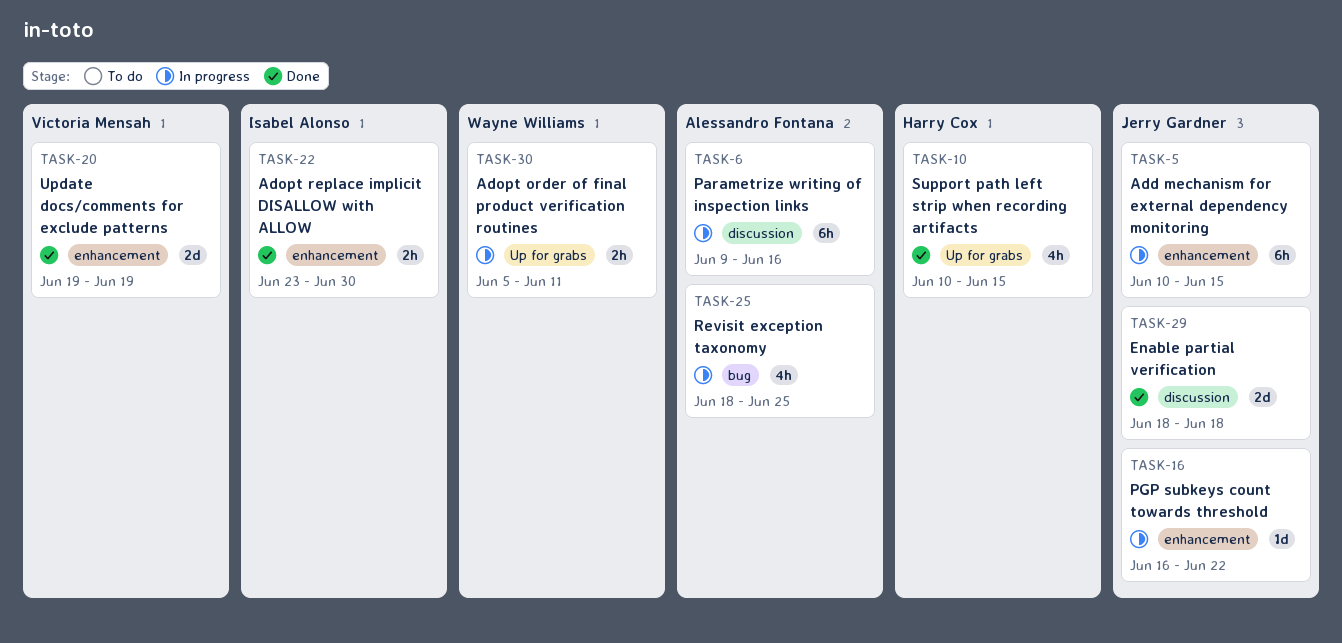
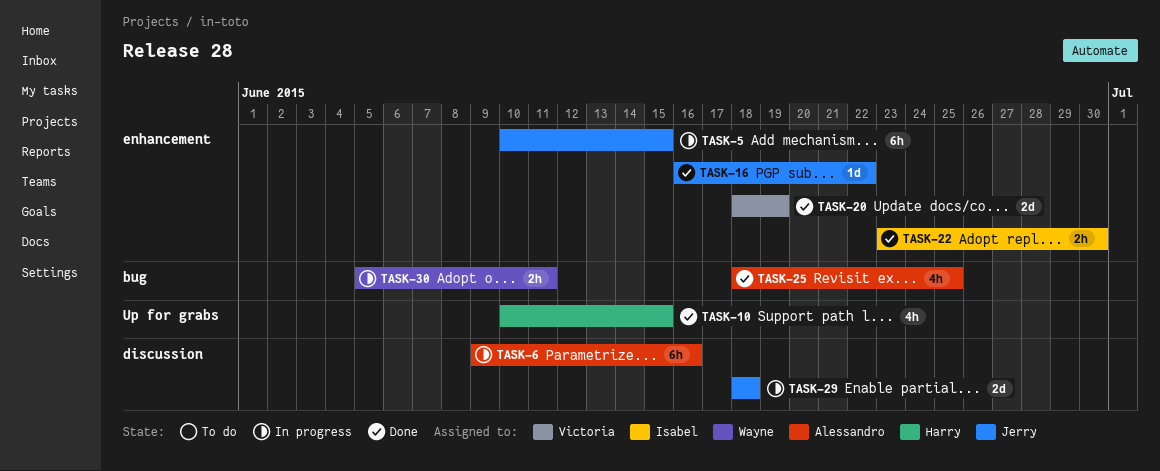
TASK-16, status: In progress -> Done
TASK-20, start: Jun 19 -> Jun 18
TASK-25, status: In progress -> Done
TASK-29, status: Done -> In progress
TASK-30, label: Up for grabs -> bug

